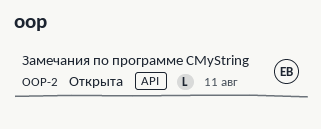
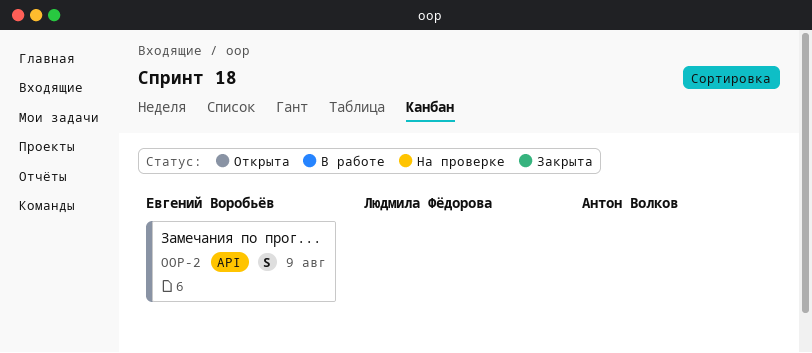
OOP-2, estimate: L -> S
OOP-2, due: Aug 11 -> Aug 9

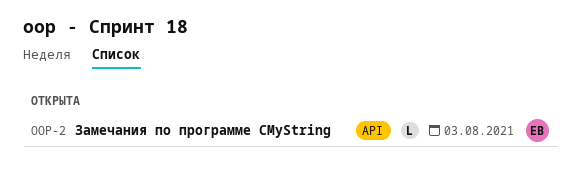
OOP-2, estimate: S -> L
OOP-2, due: Aug 9 -> Aug 3

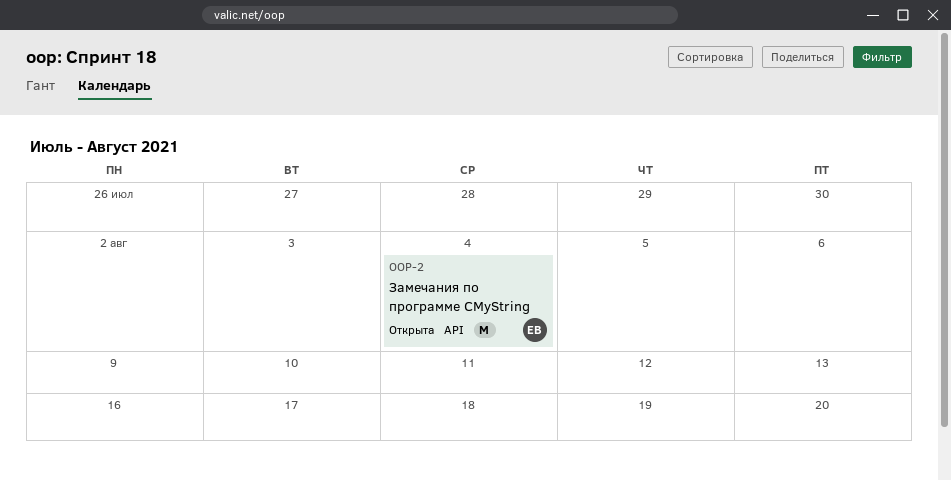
OOP-2, estimate: L -> M
OOP-2, due: Aug 3 -> Aug 4

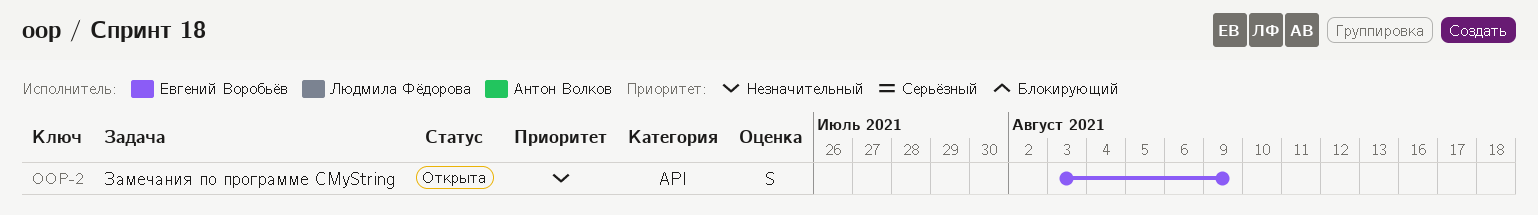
OOP-2, estimate: M -> S
OOP-2, due: Aug 4 -> Aug 9

